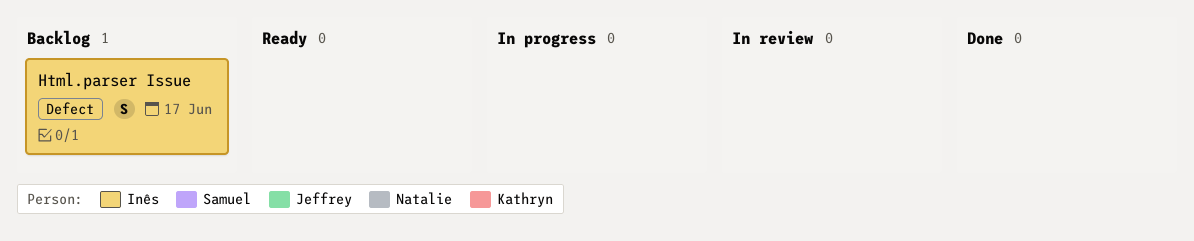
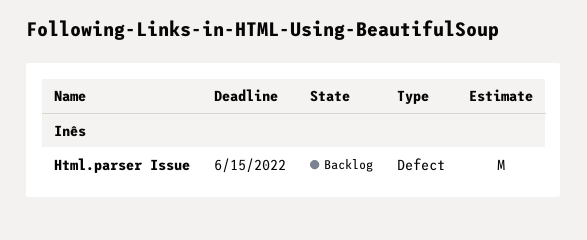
Html.parser Issue, estimate: S -> M
Html.parser Issue, due: Jun 17 -> Jun 15

